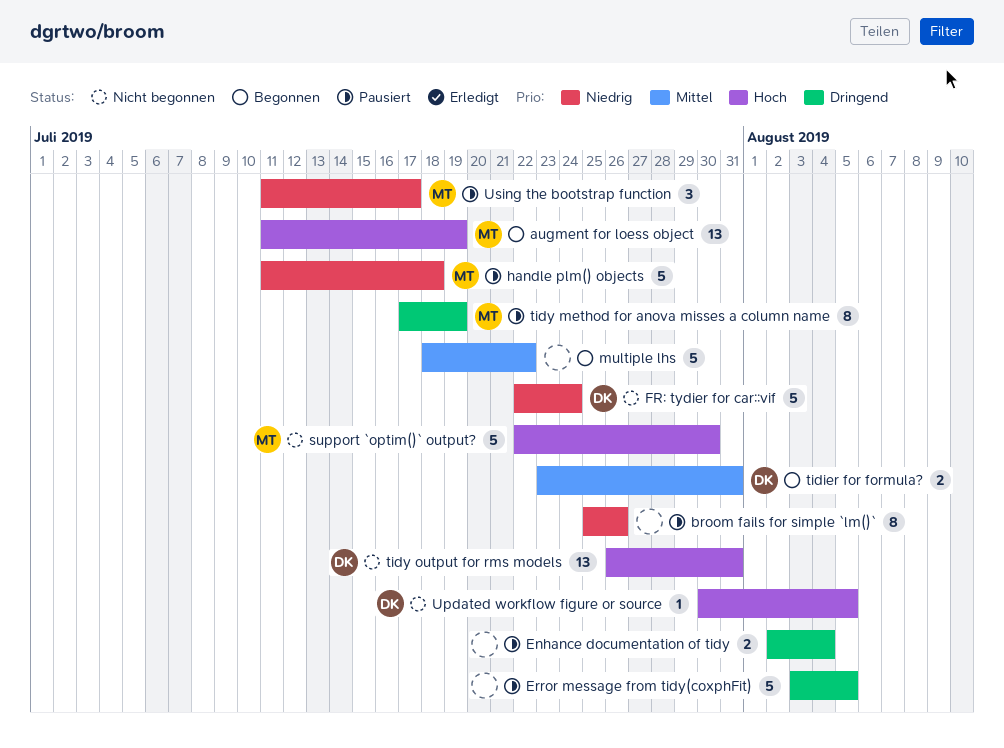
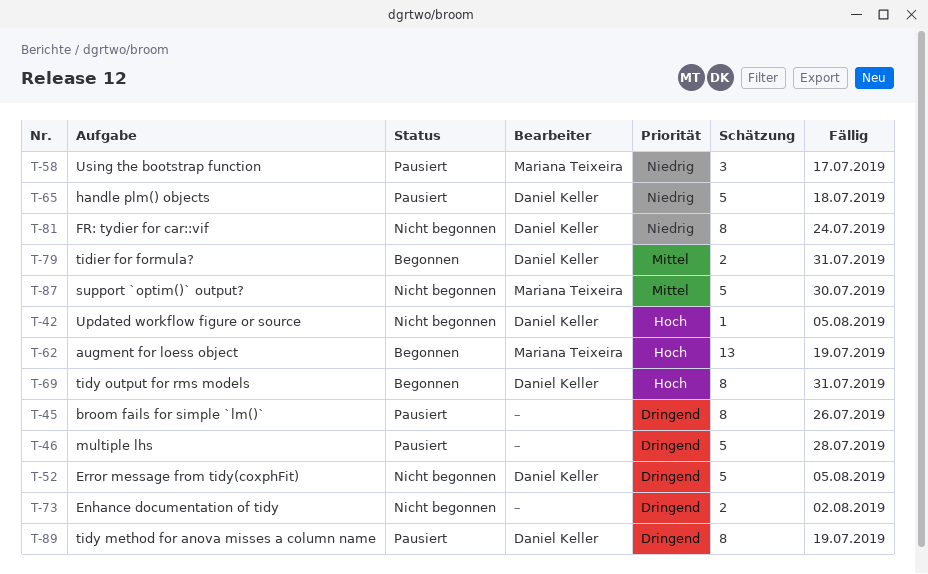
broom fails for simple `lm()`, priority: Niedrig -> Dringend
Enhance documentation of tidy, status: Pausiert -> Nicht begonnen
Enhance documentation of tidy, due: Aug 4 -> Aug 2
Error message from tidy(coxphFit), status: Pausiert -> Nicht begonnen
Error message from tidy(coxphFit), owner: none -> Daniel Keller
FR: tydier for car::vif, estimate: 5 -> 8
handle plm() objects, owner: Mariana Teixeira -> Daniel Keller
multiple lhs, status: Begonnen -> Pausiert
multiple lhs, priority: Mittel -> Dringend
multiple lhs, due: Jul 22 -> Jul 28
support `optim()` output?, priority: Hoch -> Mittel
tidy method for anova misses a column name, owner: Mariana Teixeira -> Daniel Keller
tidy output for rms models, status: Nicht begonnen -> Begonnen
tidy output for rms models, estimate: 13 -> 8

